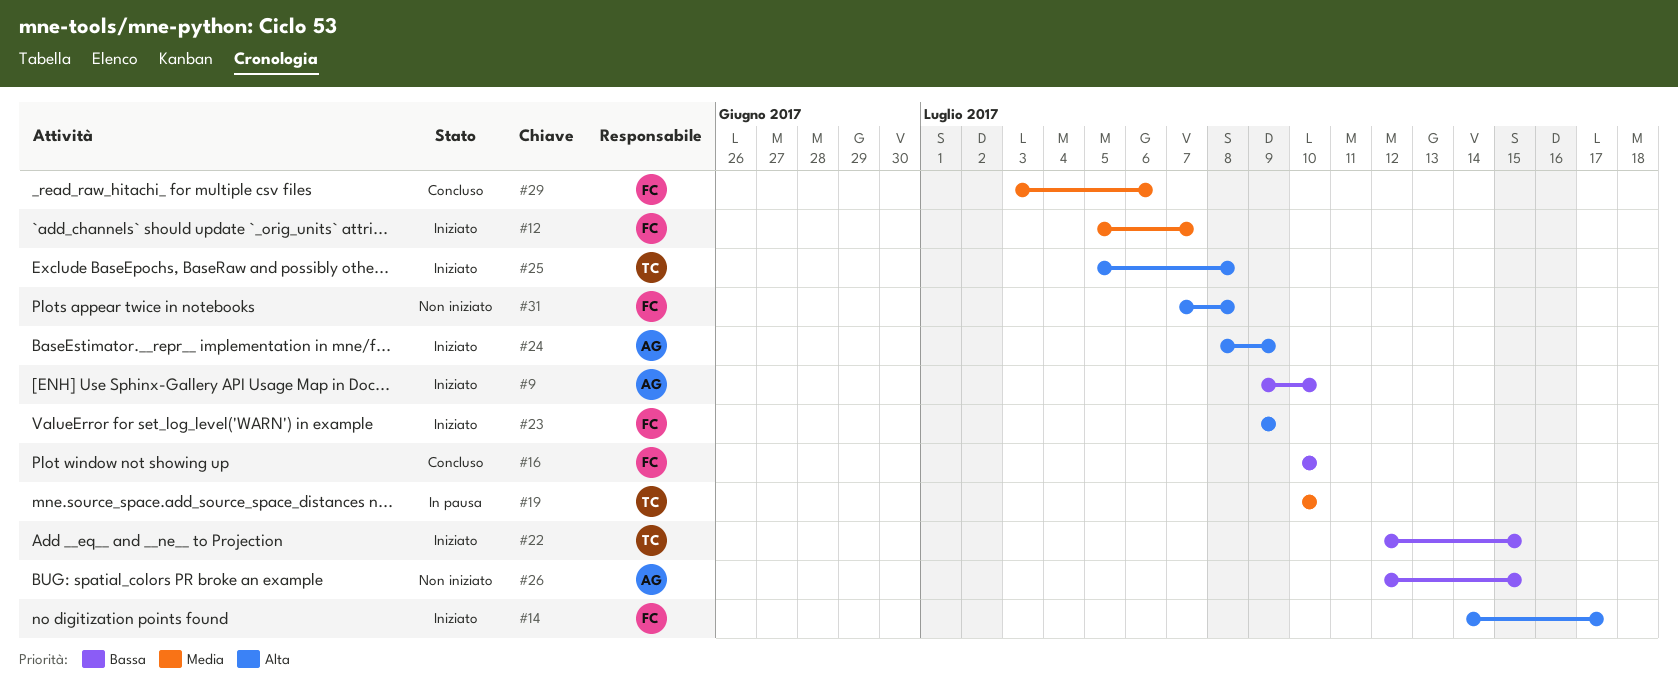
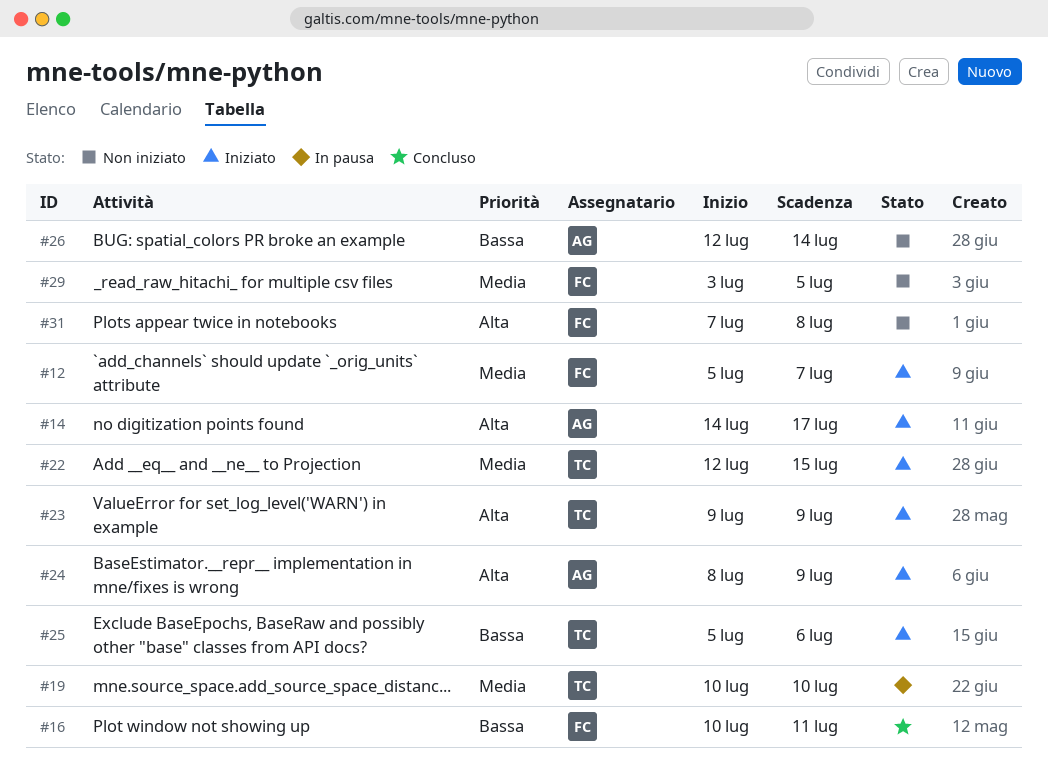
#9: present -> none
#14, owner: FC -> AG
#16, due: Jul 10 -> Jul 11
#22, priority: Bassa -> Media
#23, owner: FC -> TC
#25, priority: Alta -> Bassa
#25, due: Jul 8 -> Jul 6
#26, due: Jul 15 -> Jul 14
#29, status: Concluso -> Non iniziato
#29, due: Jul 6 -> Jul 5

